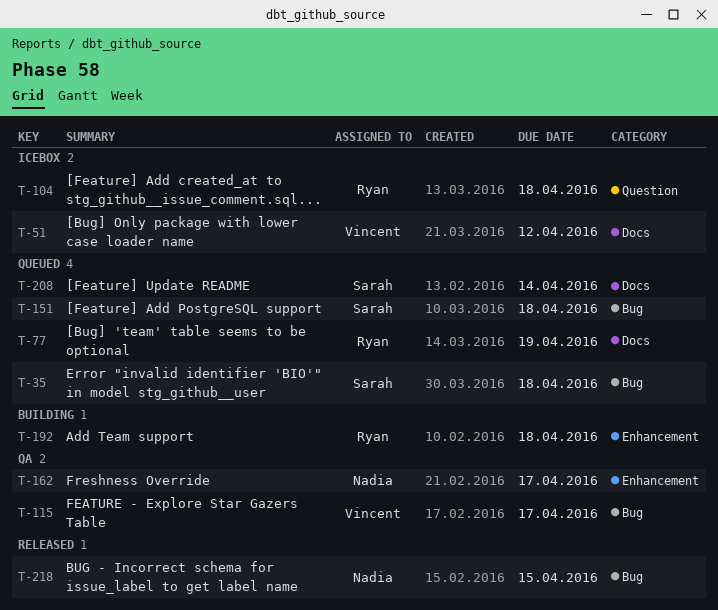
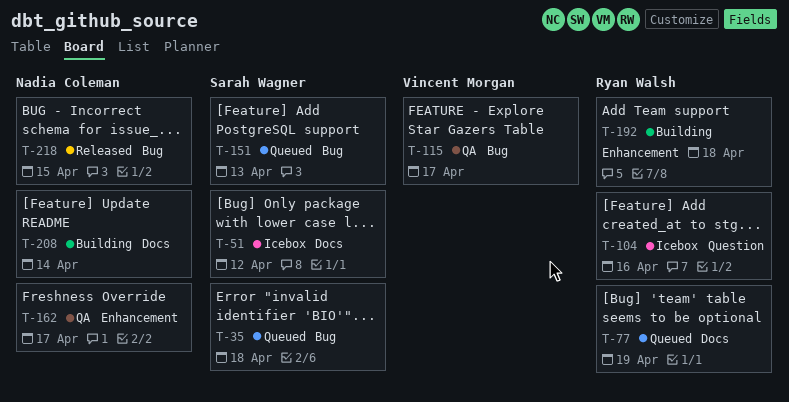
T-51, owner: Vincent Morgan -> Sarah Wagner
T-104, due: Apr 18 -> Apr 16
T-151, due: Apr 18 -> Apr 13
T-208, status: Queued -> Building
T-208, owner: Sarah Wagner -> Nadia Coleman

